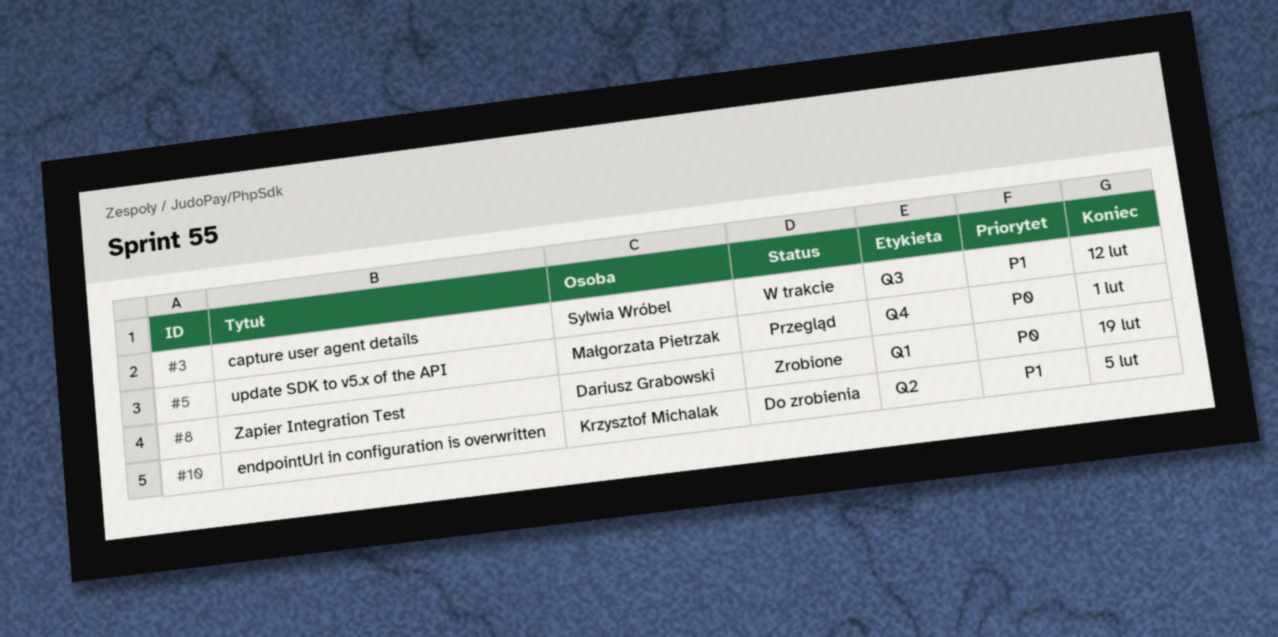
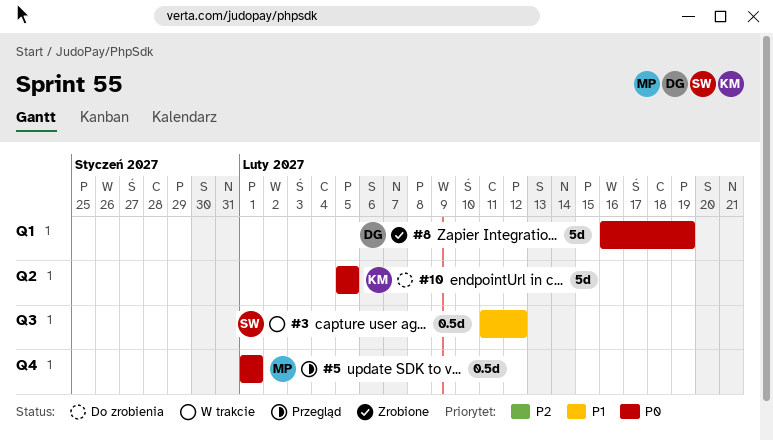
#10, priority: P1 -> P0

